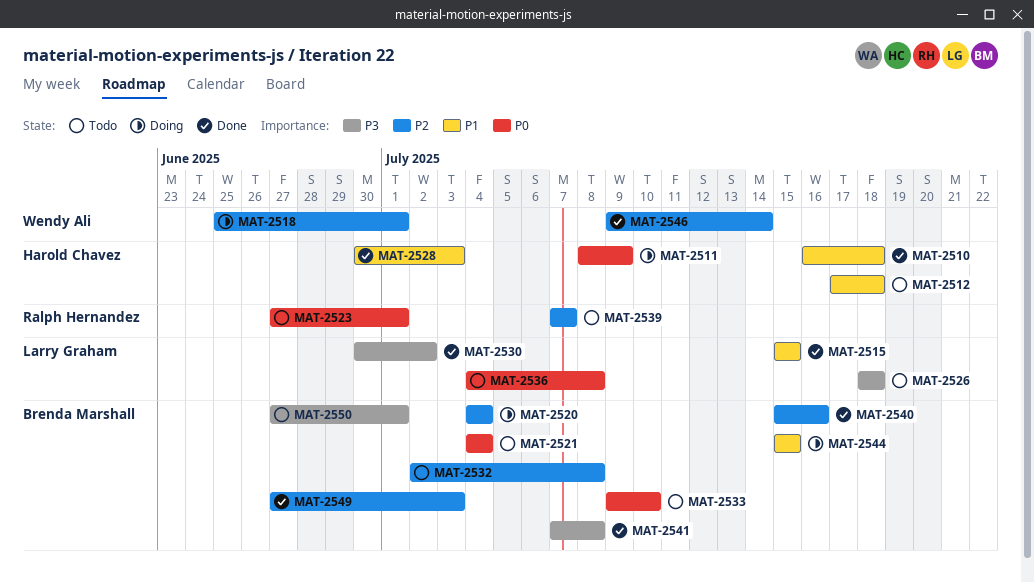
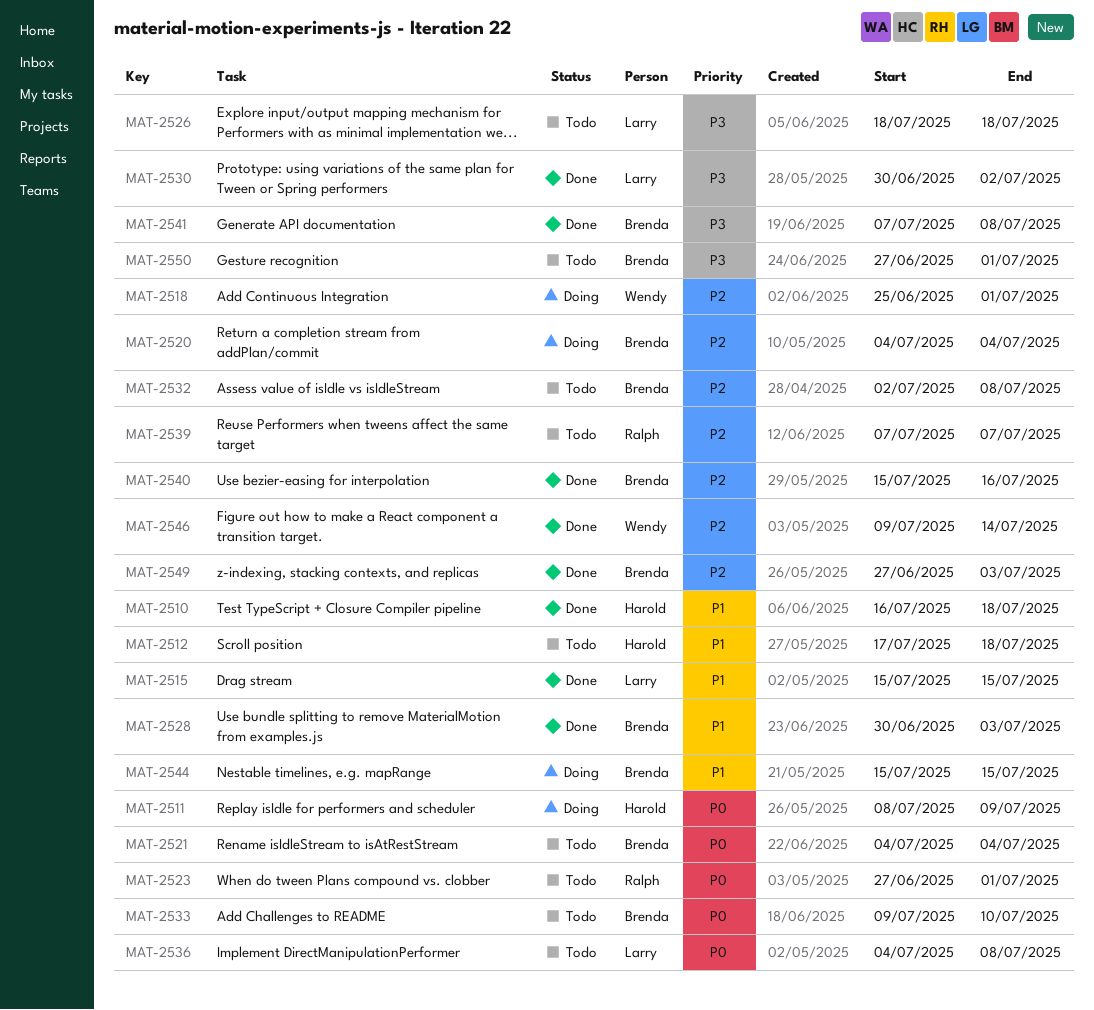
MAT-2528, owner: Harold Chavez -> Brenda Marshall

